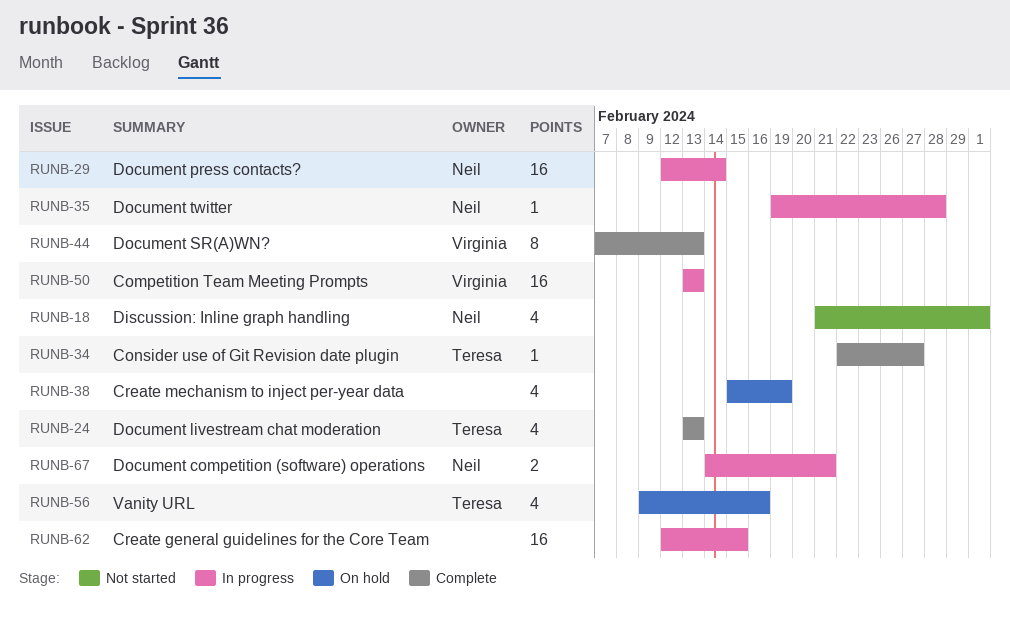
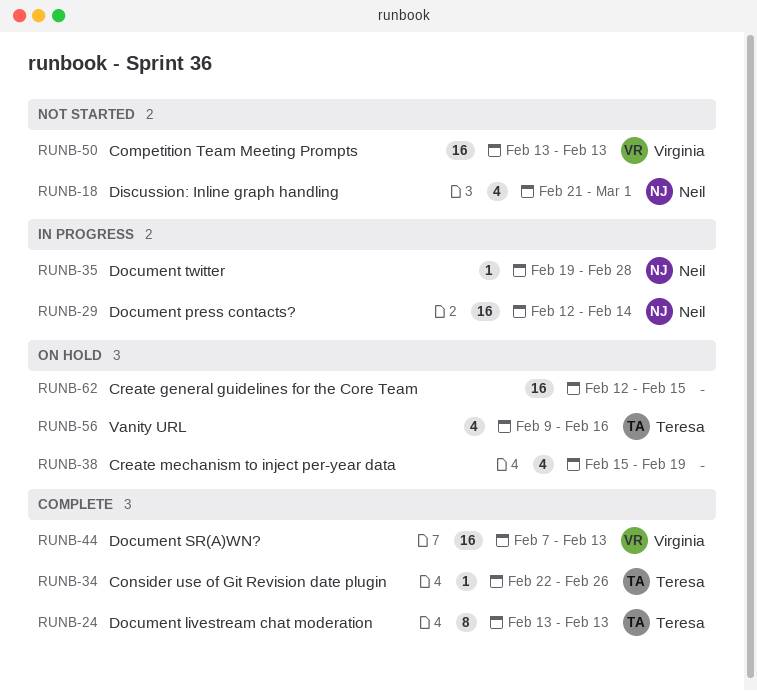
RUNB-24, estimate: 4 -> 8
RUNB-34, due: Feb 27 -> Feb 26
RUNB-44, estimate: 8 -> 16
RUNB-50, status: In progress -> Not started
RUNB-62, status: In progress -> On hold
RUNB-67: present -> none

